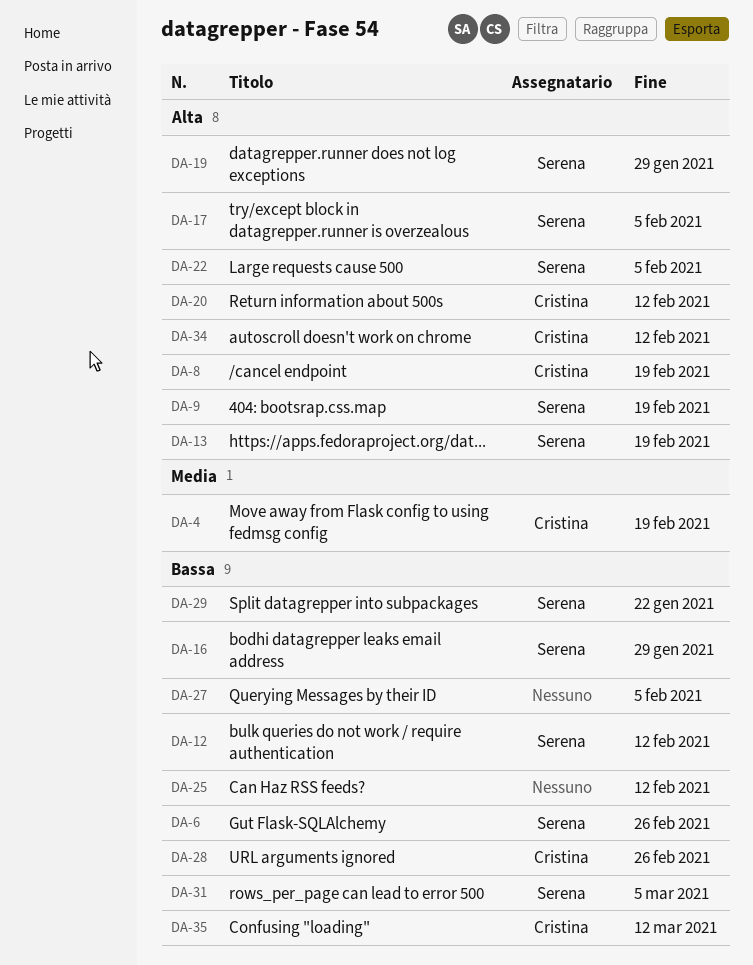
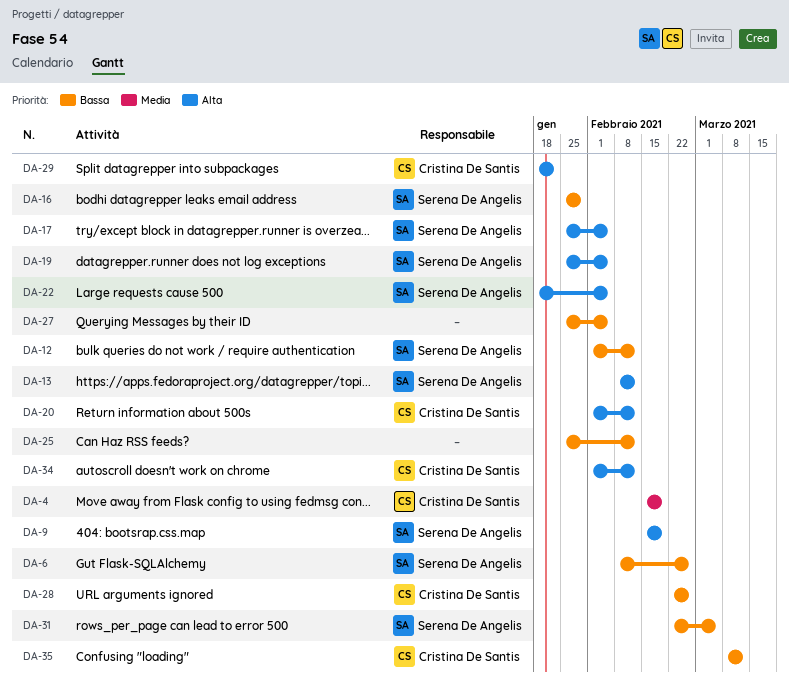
DA-8: present -> none
DA-13, due: Feb 19 -> Feb 12
DA-19, due: Jan 29 -> Feb 5
DA-29, owner: Serena De Angelis -> Cristina De Santis
DA-29, priority: Bassa -> Alta

